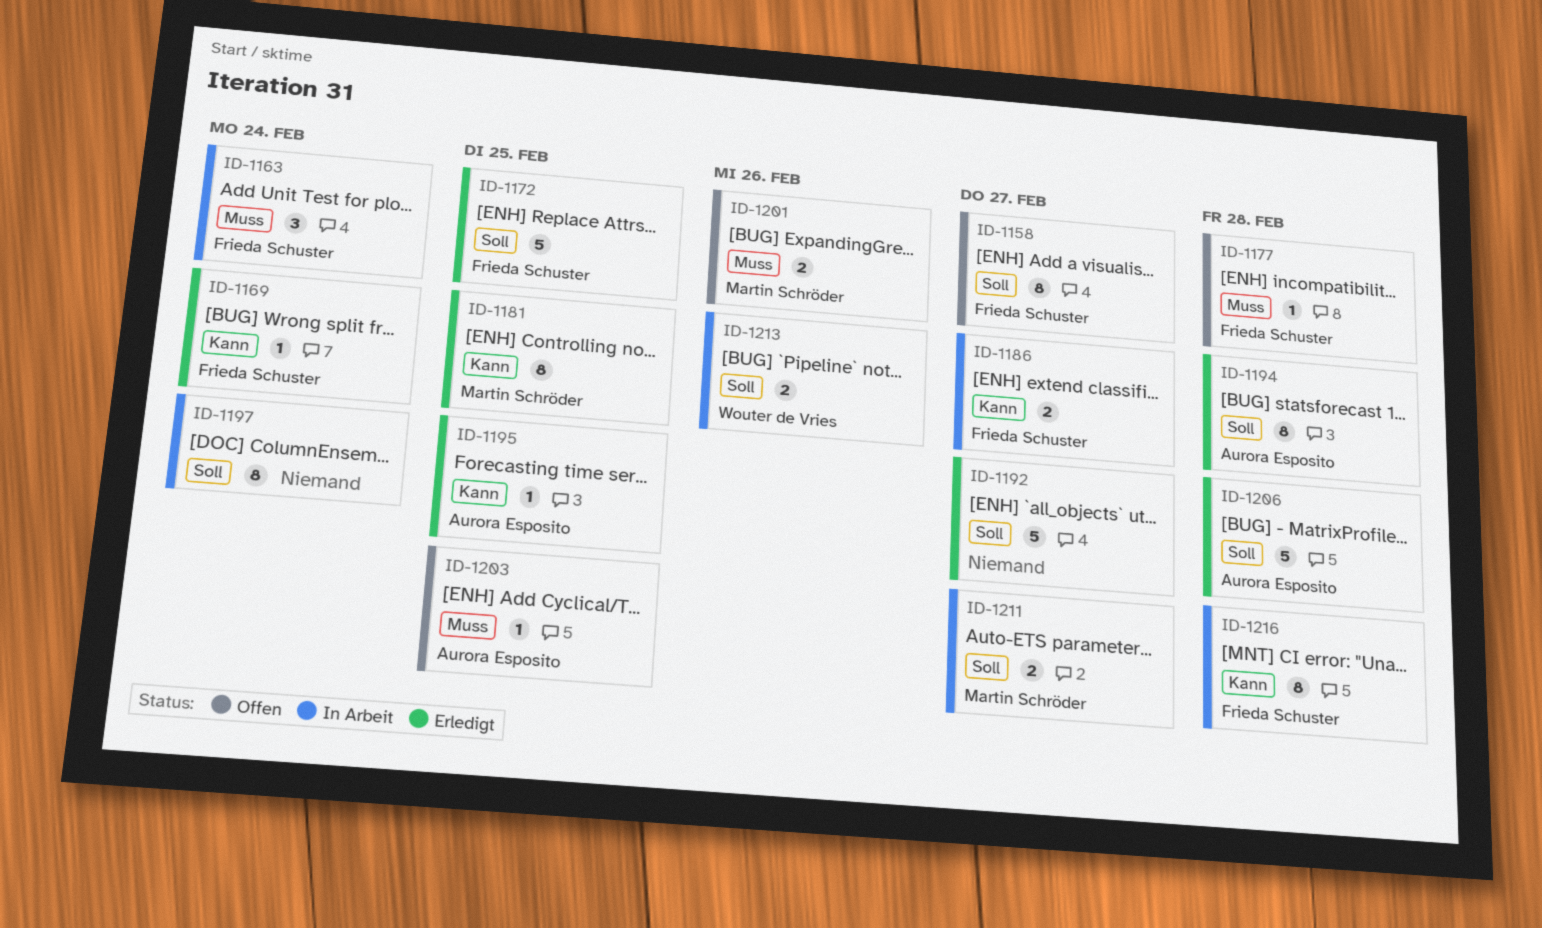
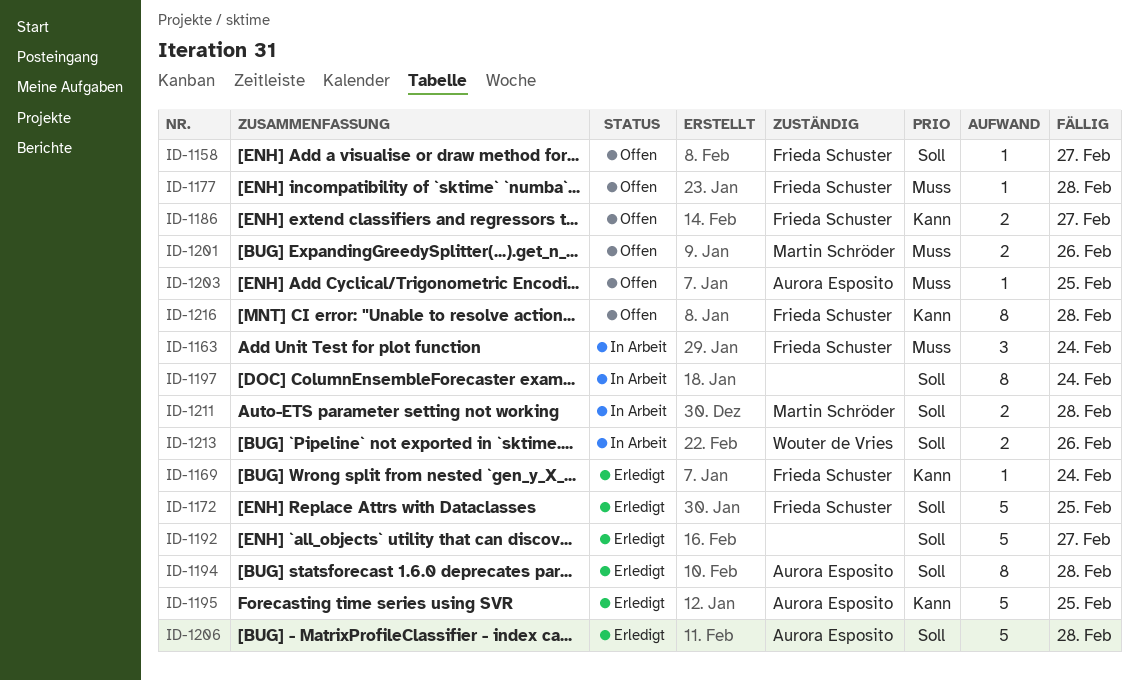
ID-1158, estimate: 8 -> 1
ID-1181: present -> none
ID-1186, status: In Arbeit -> Offen
ID-1195, estimate: 1 -> 5
ID-1211, due: Feb 27 -> Feb 28
ID-1216, status: In Arbeit -> Offen

